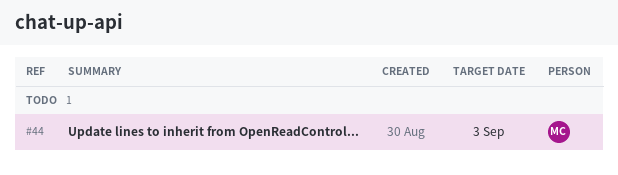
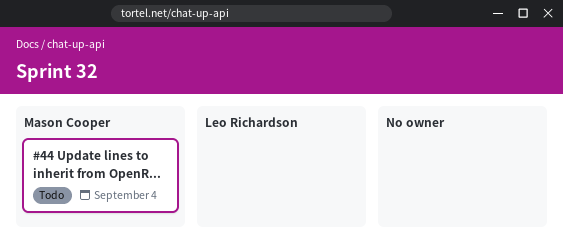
#44, due: Sep 3 -> Sep 4

